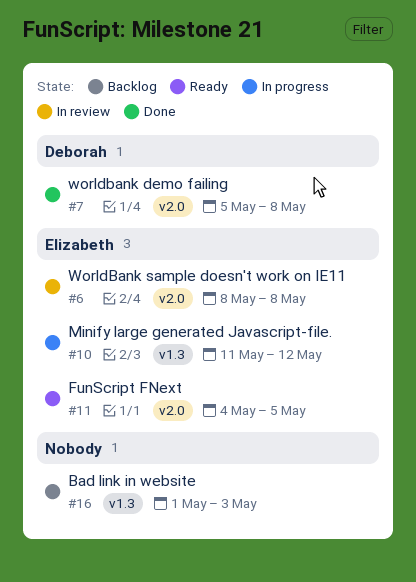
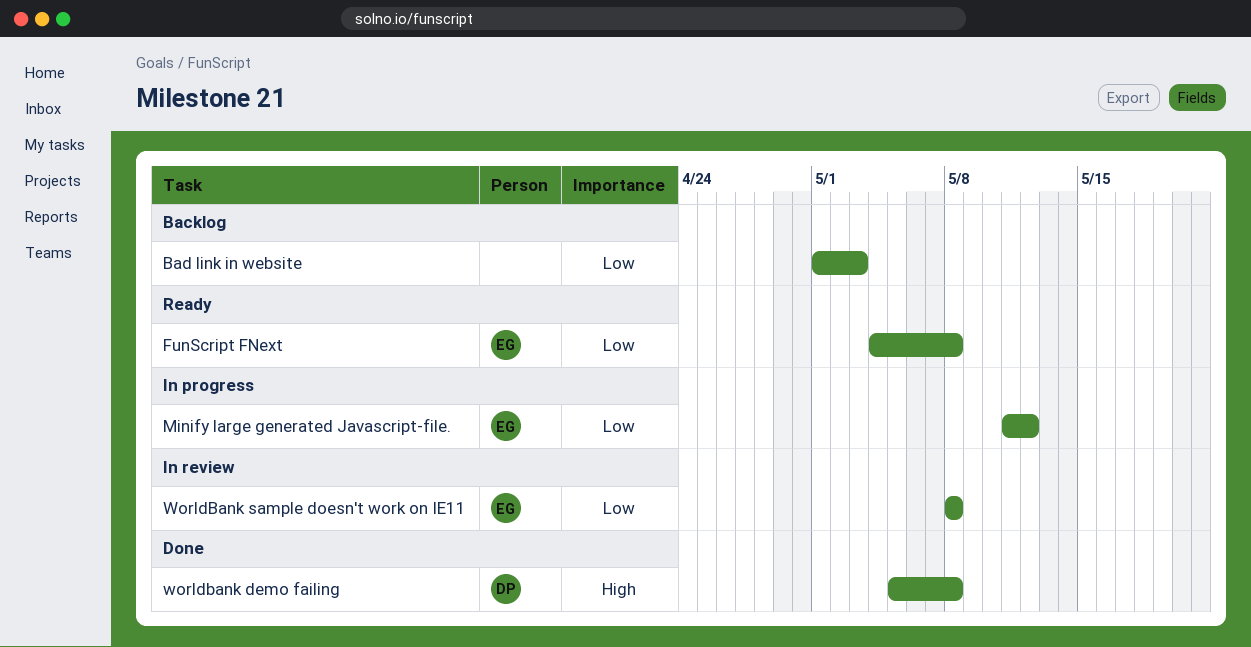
FunScript FNext, due: May 5 -> May 8

